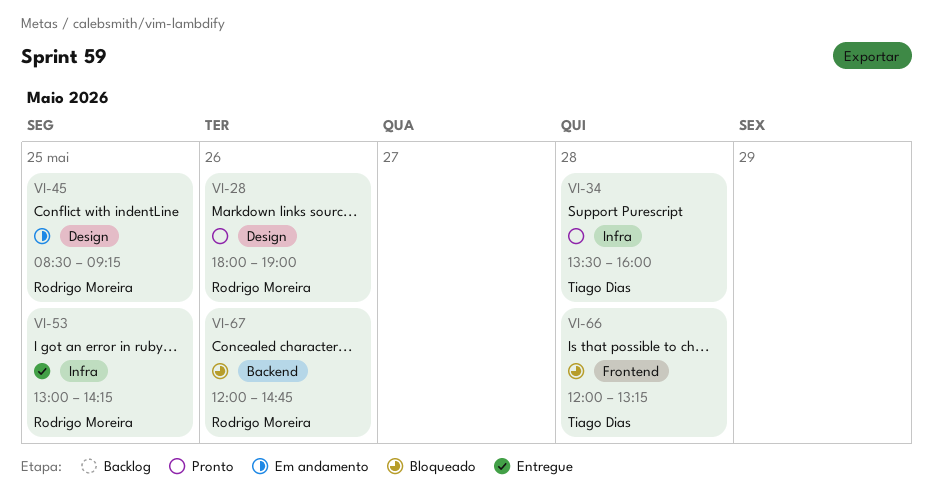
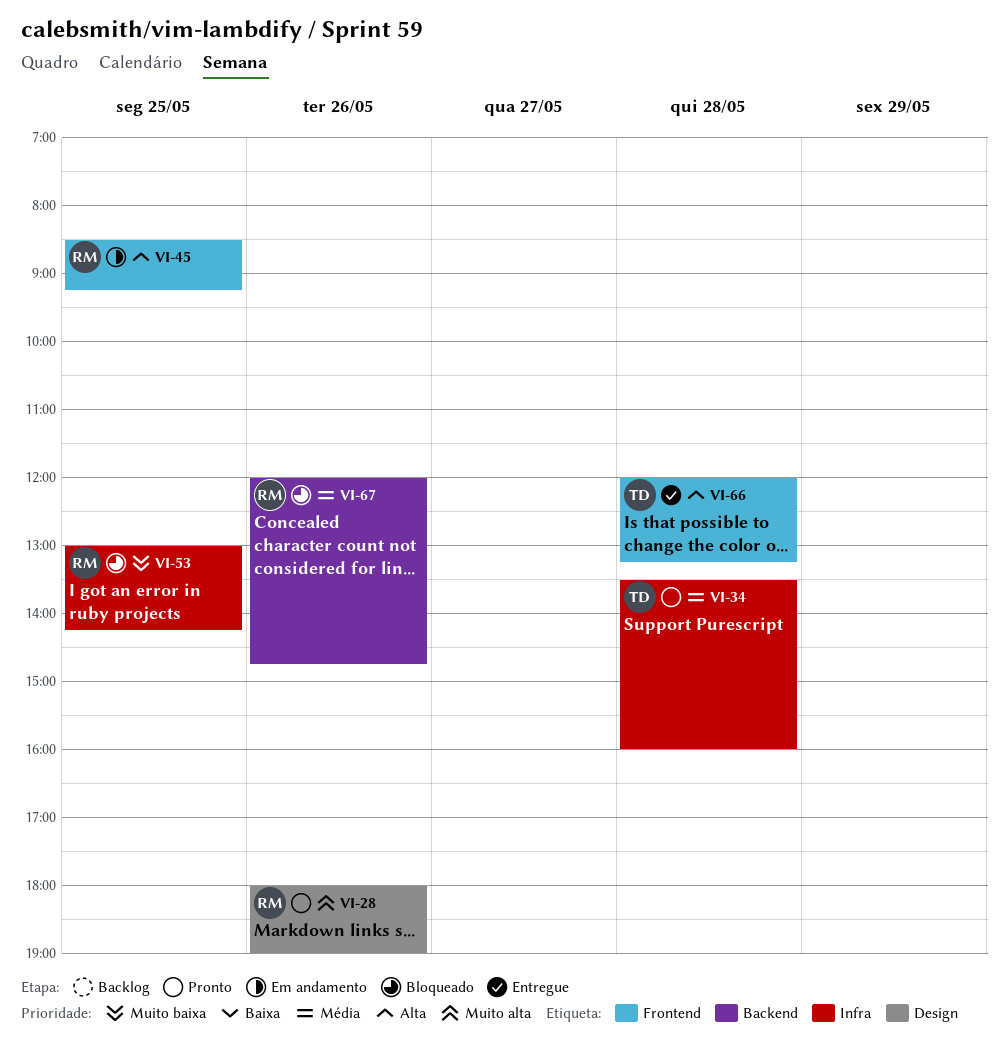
VI-45, label: Design -> Frontend
VI-53, status: Entregue -> Bloqueado
VI-66, status: Bloqueado -> Entregue

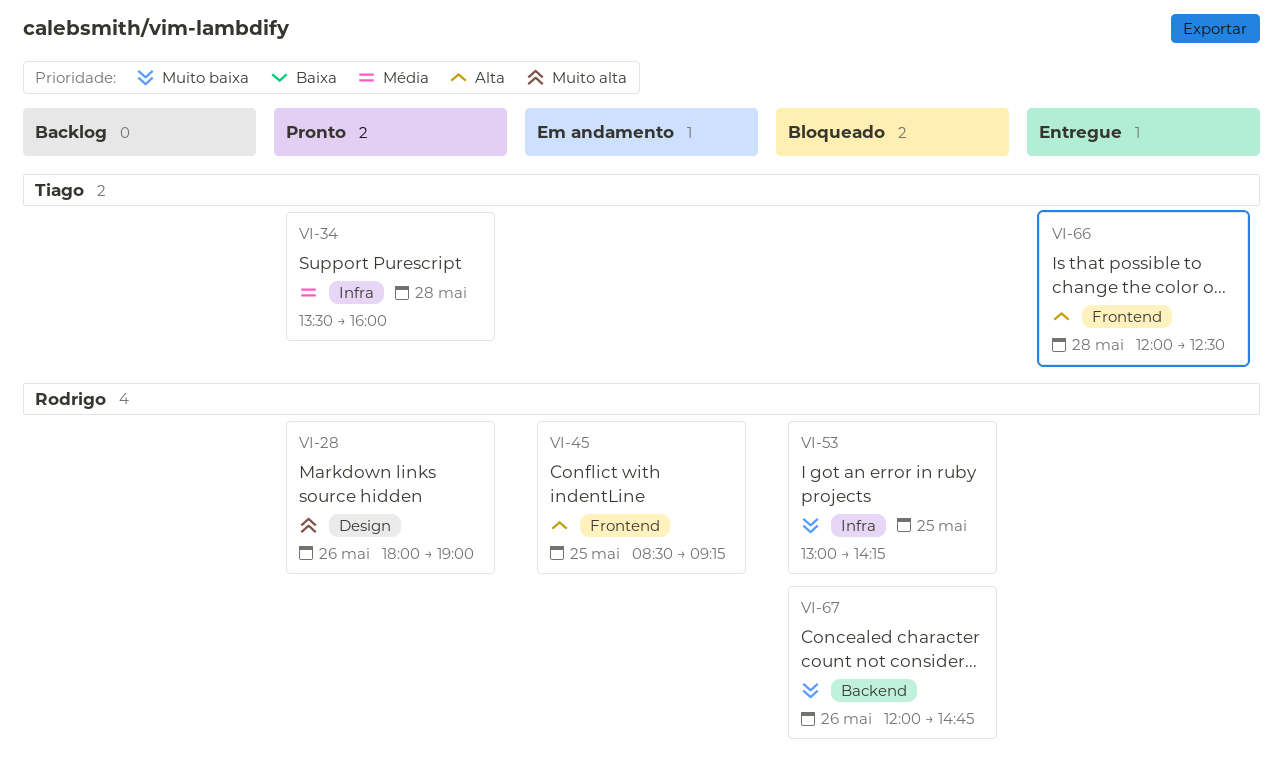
VI-66, ends: 13:15 -> 12:30
VI-67, priority: Média -> Muito baixa

